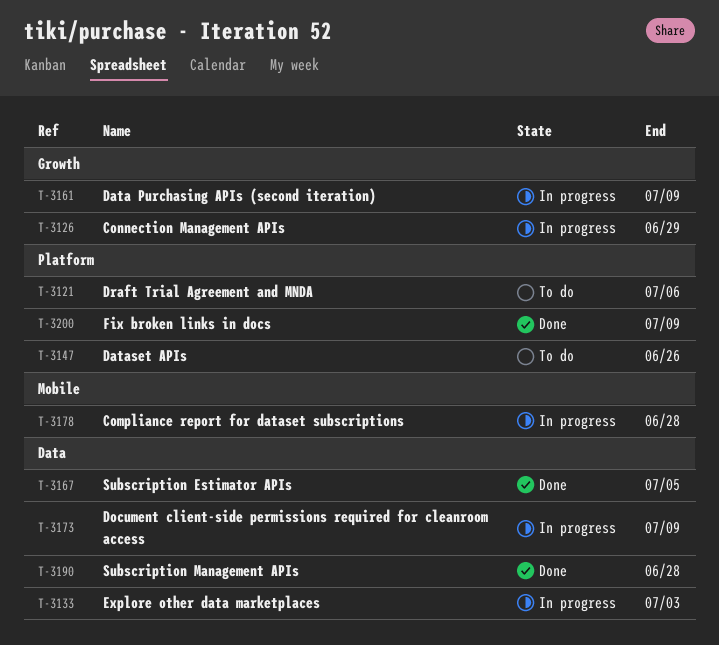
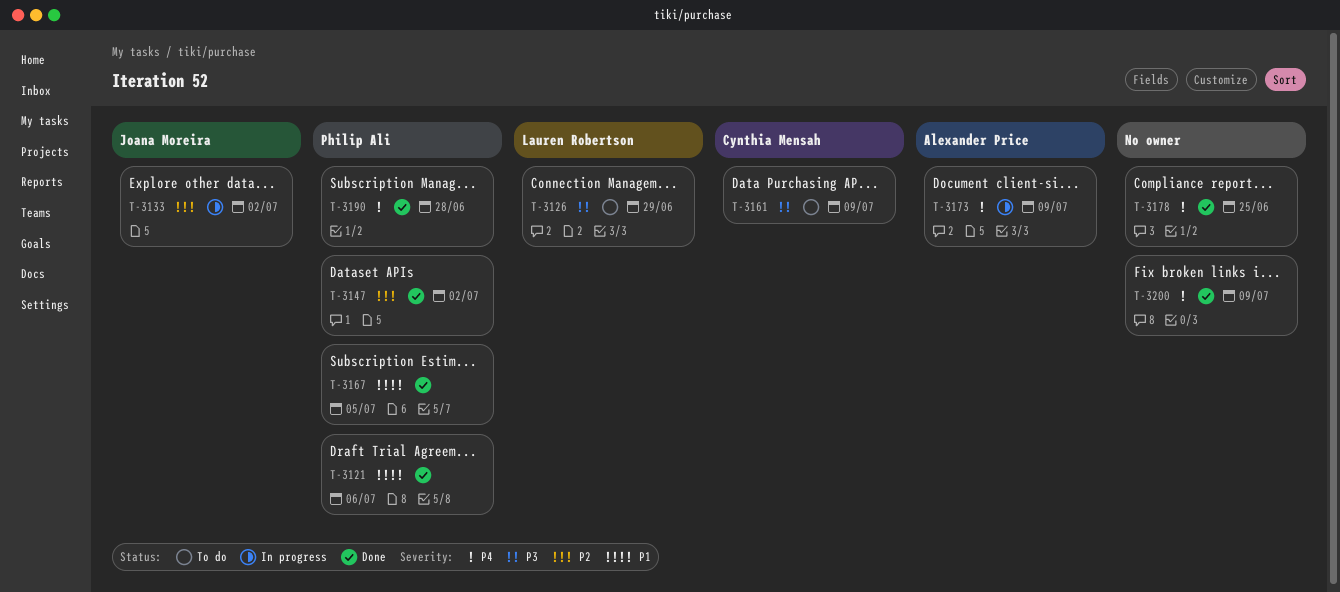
T-3121, status: To do -> Done
T-3126, status: In progress -> To do
T-3133, due: Jul 3 -> Jul 2
T-3147, status: To do -> Done
T-3147, due: Jun 26 -> Jul 2
T-3161, status: In progress -> To do
T-3178, status: In progress -> Done
T-3178, due: Jun 28 -> Jun 25

